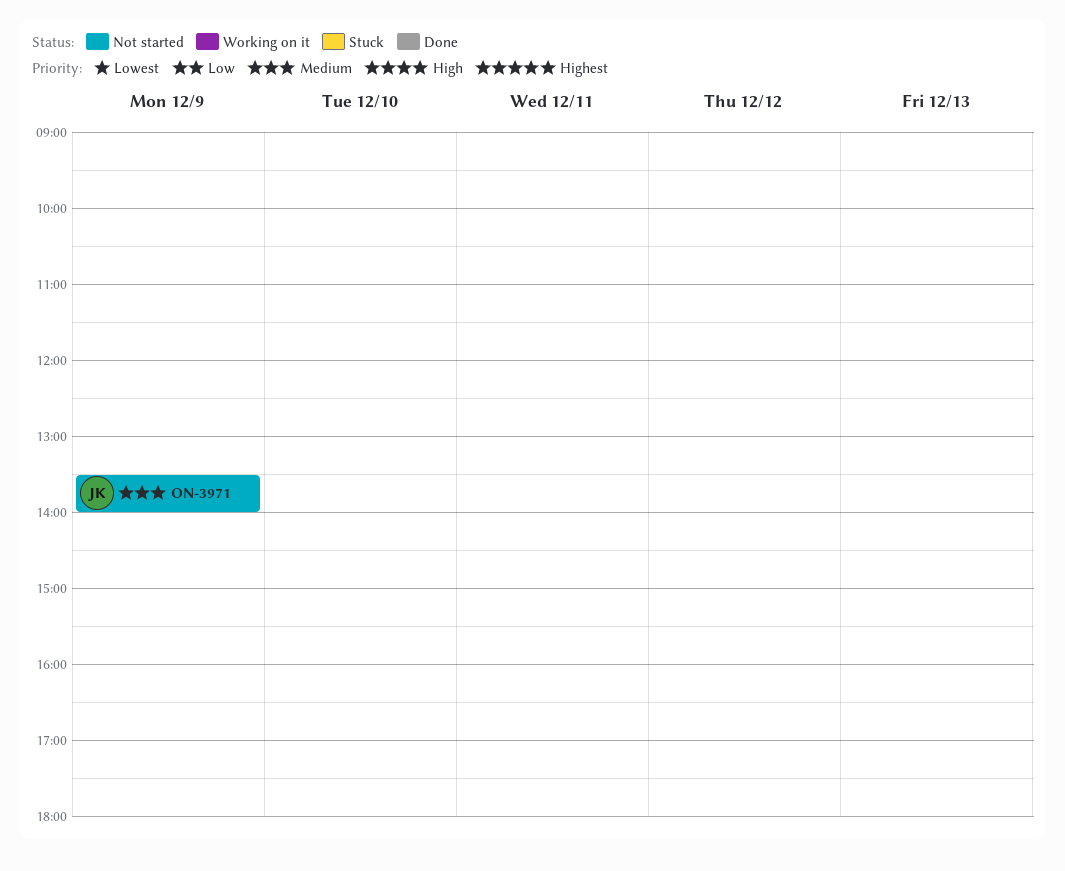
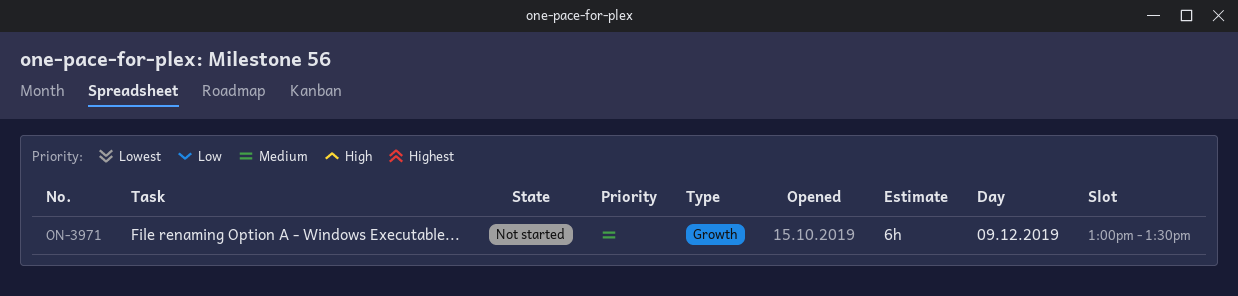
ON-3971, begins: 13:30 -> 13:00
ON-3971, ends: 14:00 -> 13:30

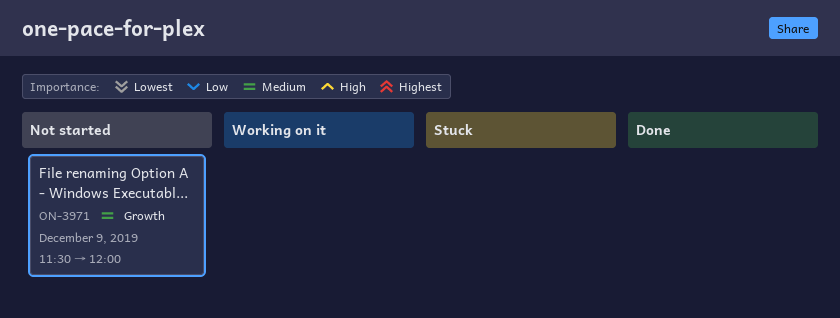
ON-3971, begins: 13:00 -> 11:30
ON-3971, ends: 13:30 -> 12:00

